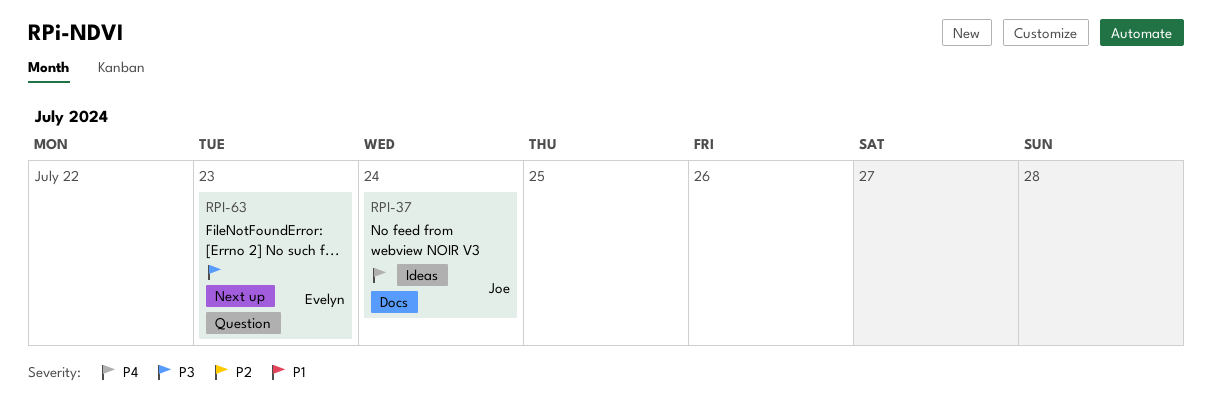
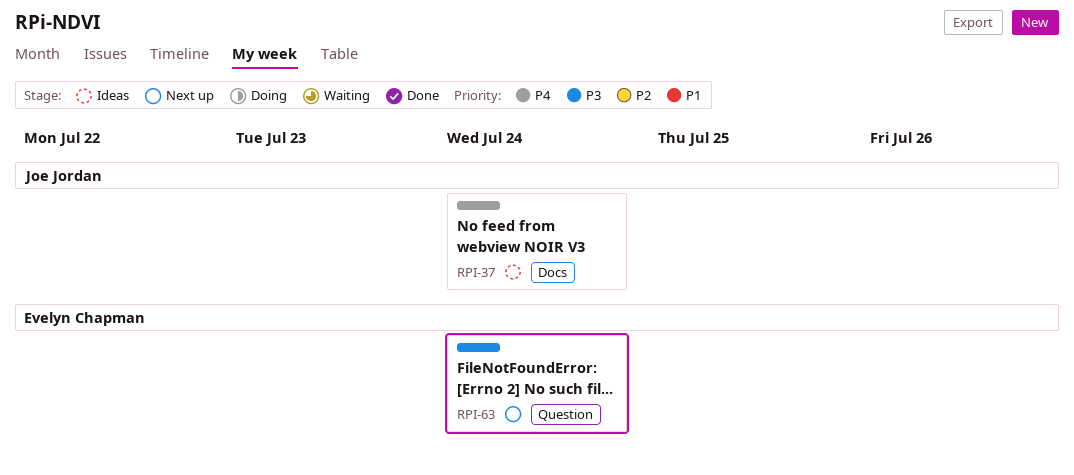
RPI-63, due: Jul 23 -> Jul 24

